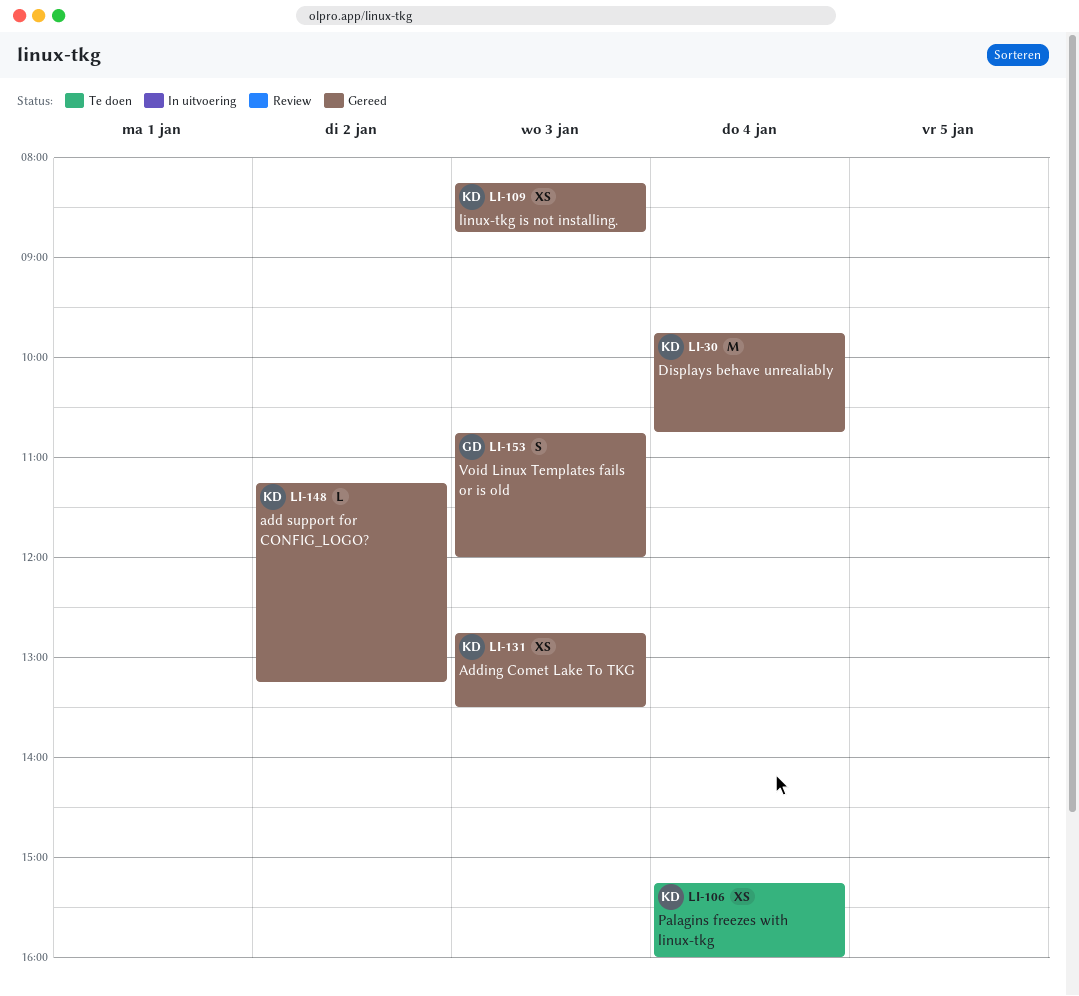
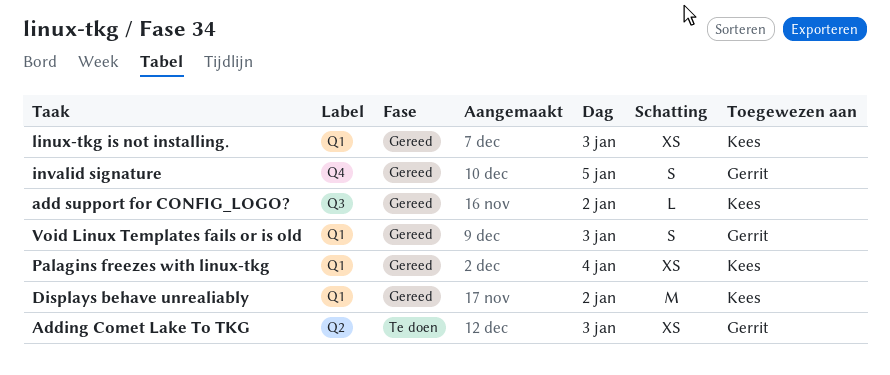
Adding Comet Lake To TKG, status: Gereed -> Te doen
Adding Comet Lake To TKG, owner: Kees -> Gerrit
Displays behave unrealiably, day: Jan 4 -> Jan 2
invalid signature: none -> present
Palagins freezes with linux-tkg, status: Te doen -> Gereed

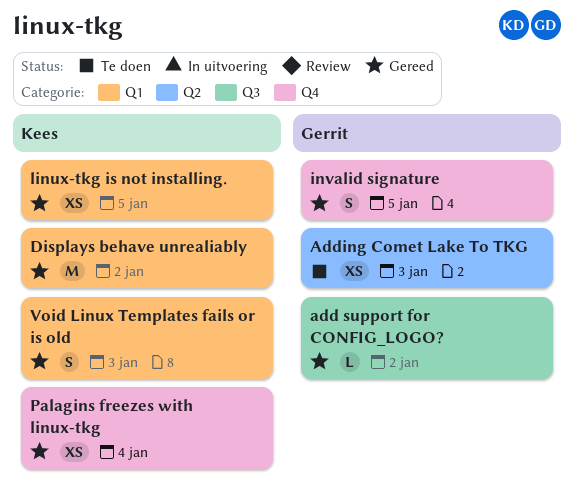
add support for CONFIG_LOGO?, owner: Kees -> Gerrit
linux-tkg is not installing., day: Jan 3 -> Jan 5
Palagins freezes with linux-tkg, label: Q1 -> Q4
Void Linux Templates fails or is old, owner: Gerrit -> Kees

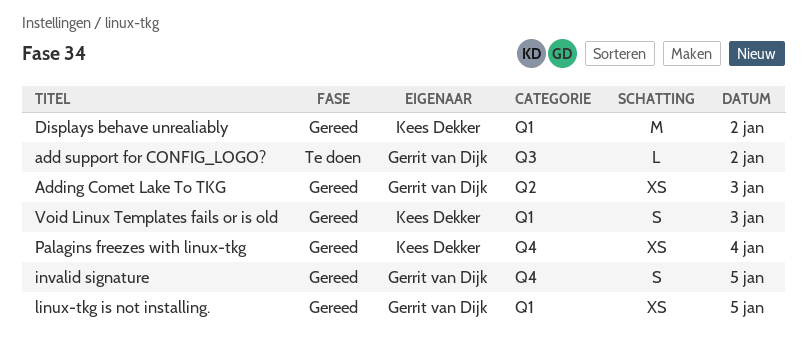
add support for CONFIG_LOGO?, status: Gereed -> Te doen
Adding Comet Lake To TKG, status: Te doen -> Gereed
linux-tkg is not installing., owner: Kees Dekker -> Gerrit van Dijk

